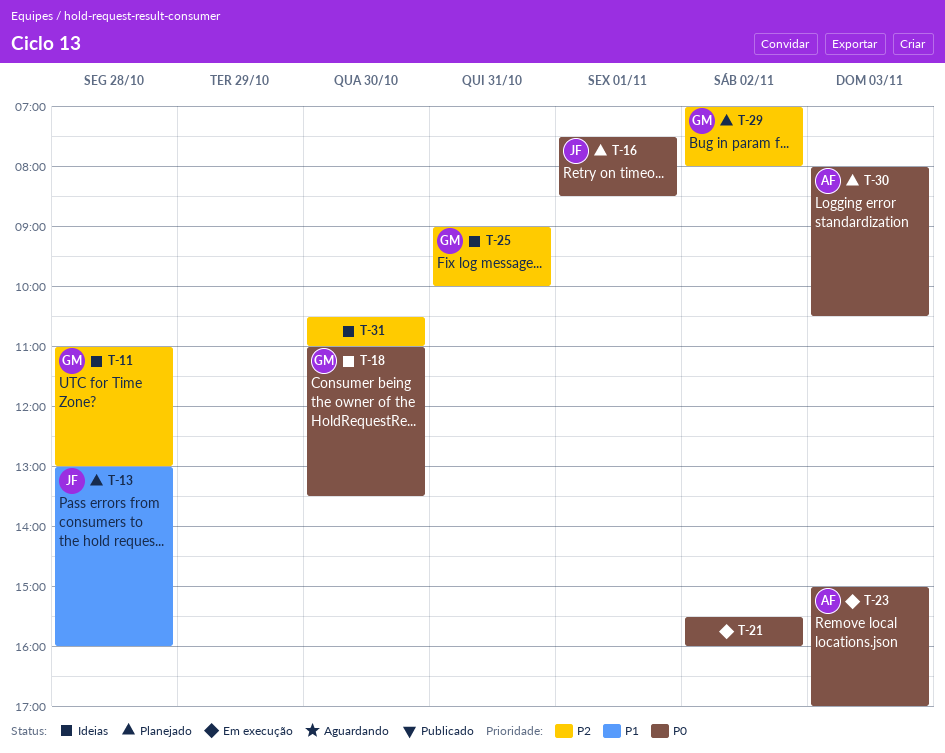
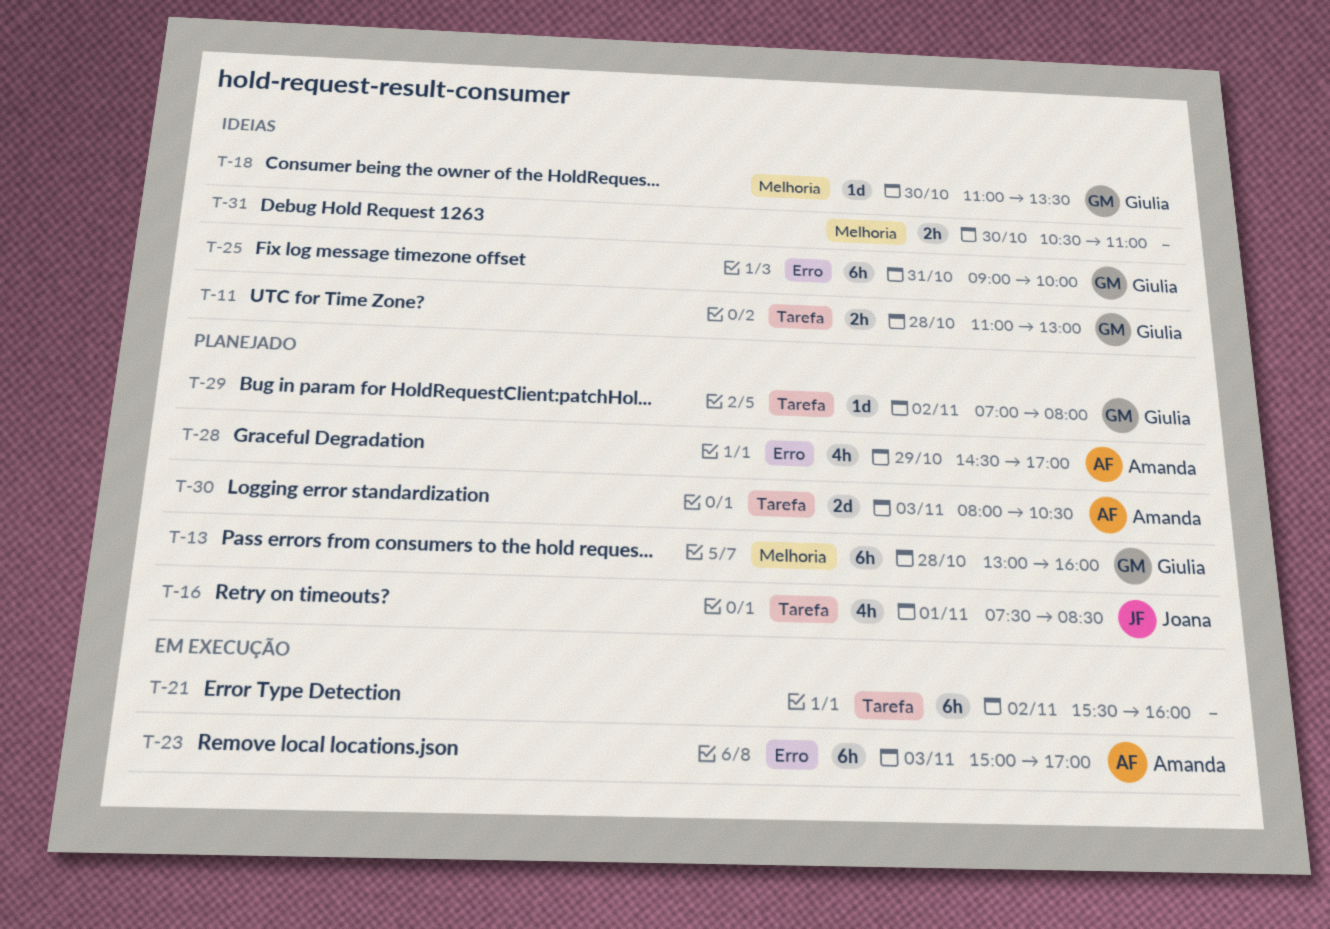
T-13, owner: Joana -> Giulia
T-28: none -> present

